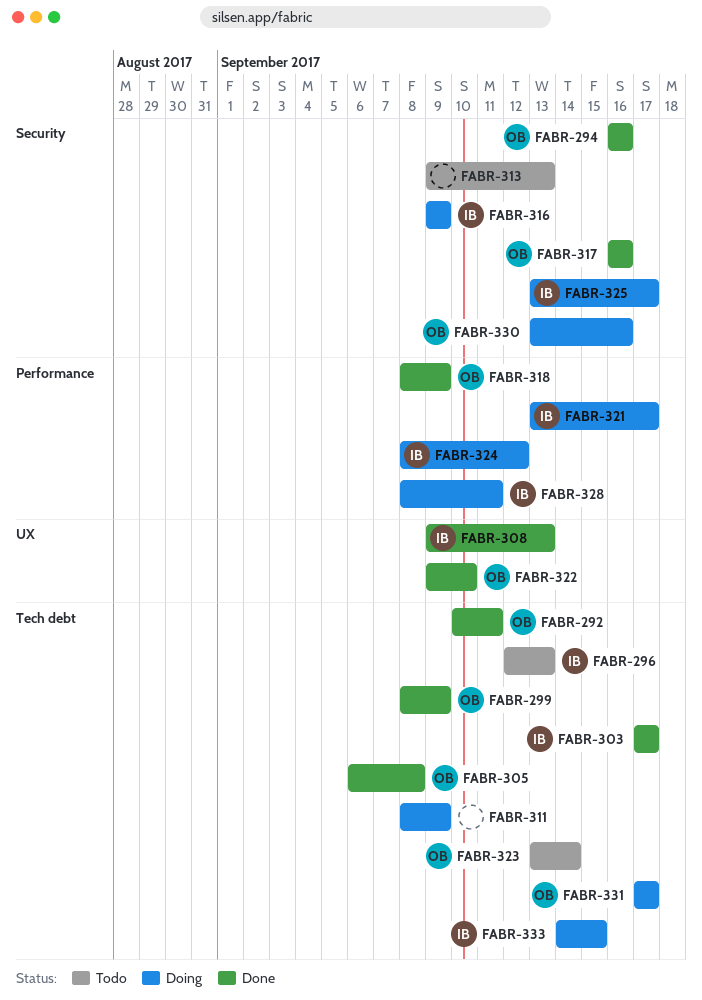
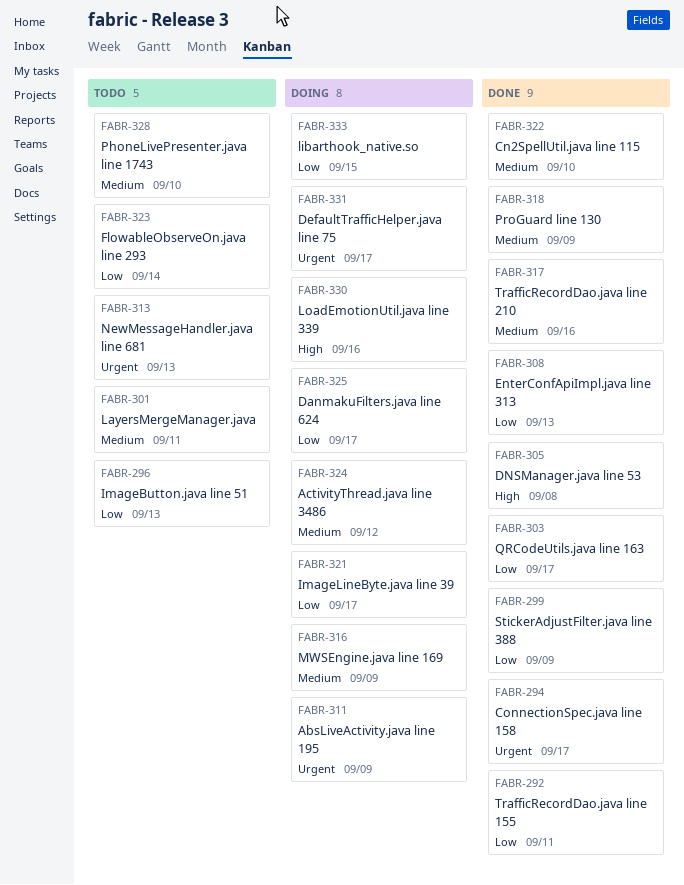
FABR-294, due: Sep 16 -> Sep 17
FABR-301: none -> present
FABR-328, status: Doing -> Todo
FABR-328, due: Sep 11 -> Sep 10

